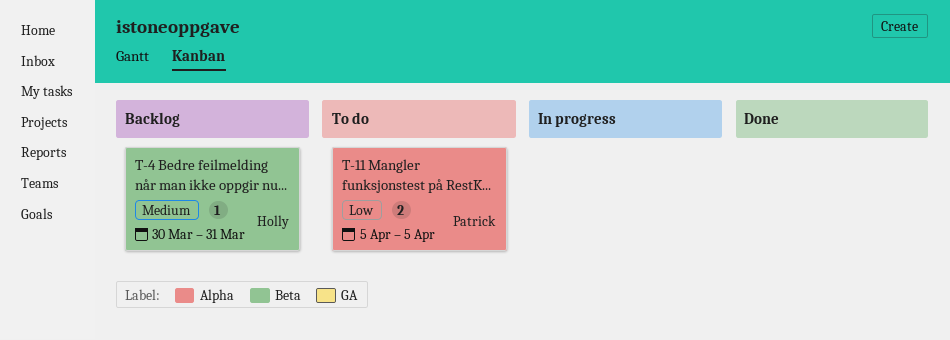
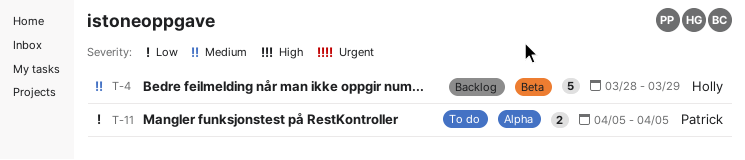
T-4, estimate: 1 -> 5
T-4, start: Mar 30 -> Mar 28
T-4, due: Mar 31 -> Mar 29

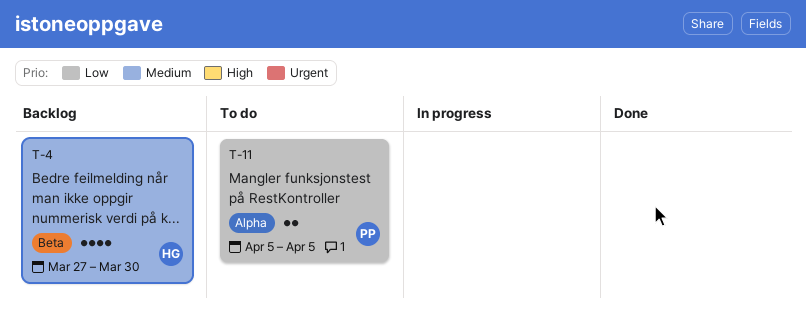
T-4, estimate: 5 -> 4
T-4, start: Mar 28 -> Mar 27
T-4, due: Mar 29 -> Mar 30

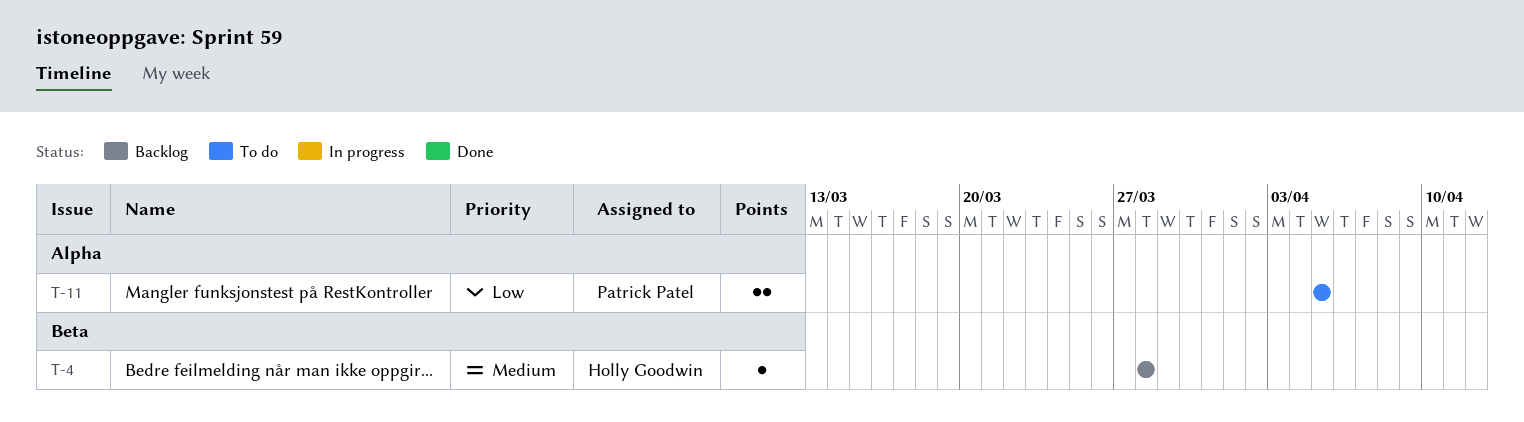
T-4, estimate: 4 -> 1
T-4, start: Mar 27 -> Mar 28
T-4, due: Mar 30 -> Mar 28

